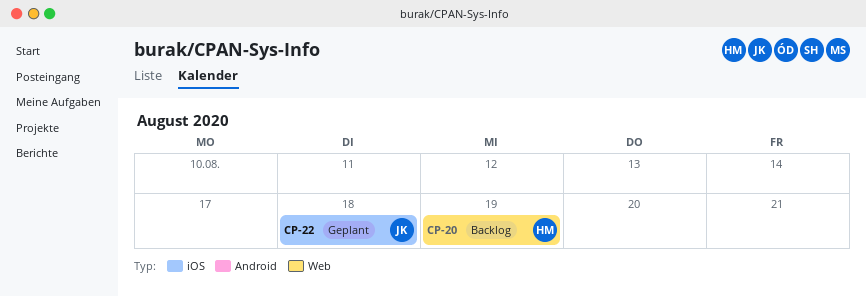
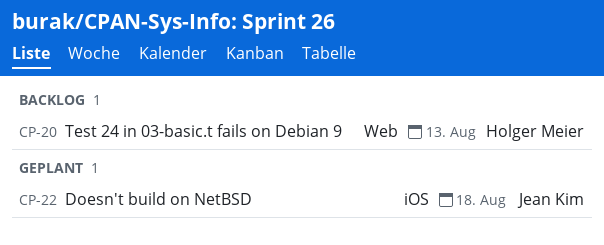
CP-20, due: Aug 19 -> Aug 13

